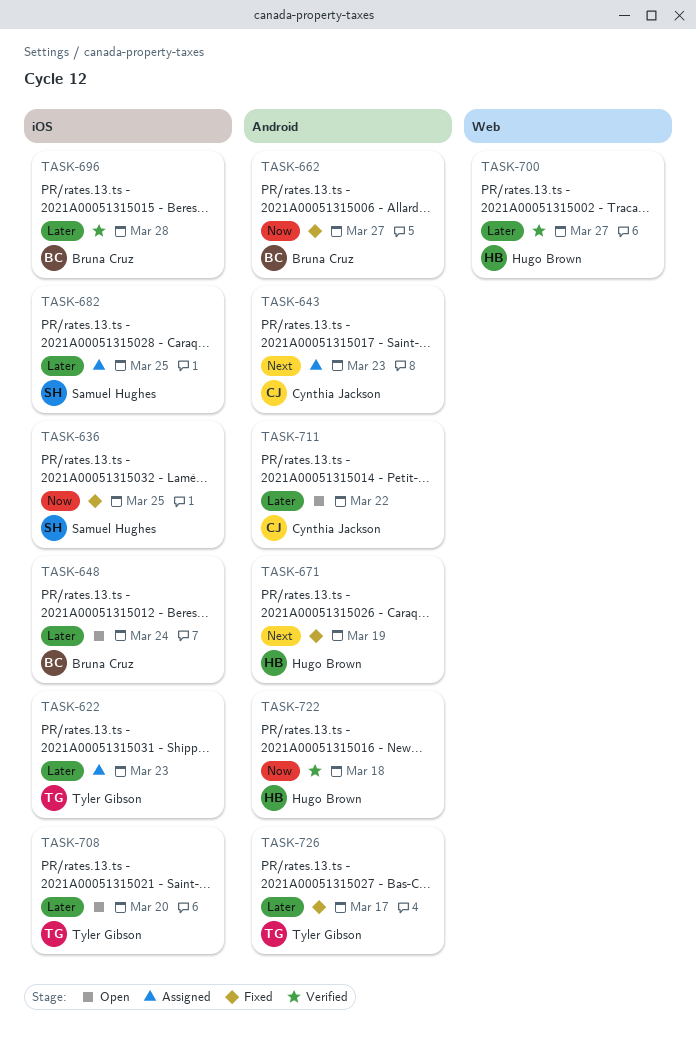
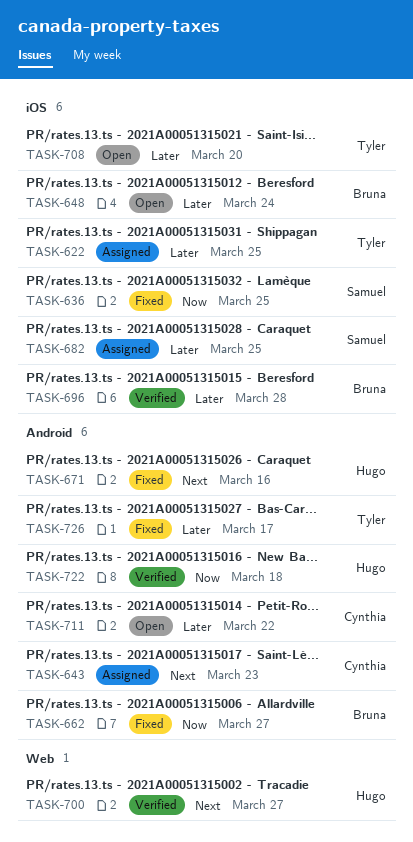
TASK-622, due: Mar 23 -> Mar 25
TASK-671, due: Mar 19 -> Mar 16
TASK-700, priority: Later -> Next

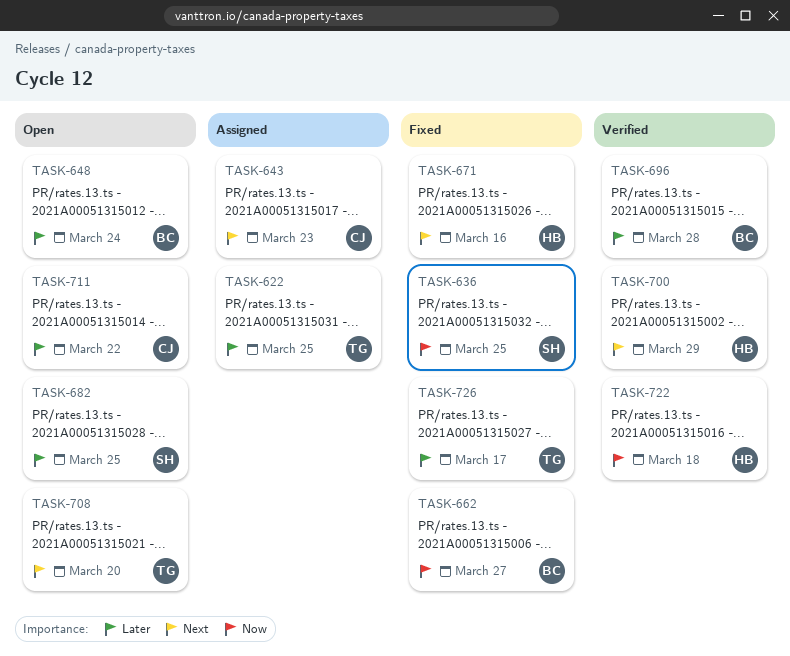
TASK-682, status: Assigned -> Open
TASK-700, due: Mar 27 -> Mar 29
TASK-708, priority: Later -> Next

